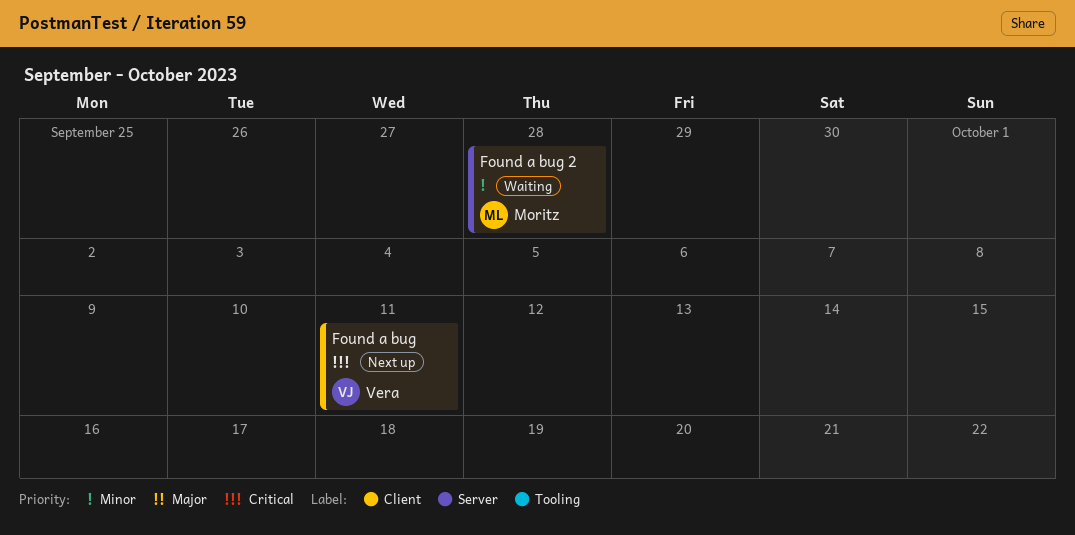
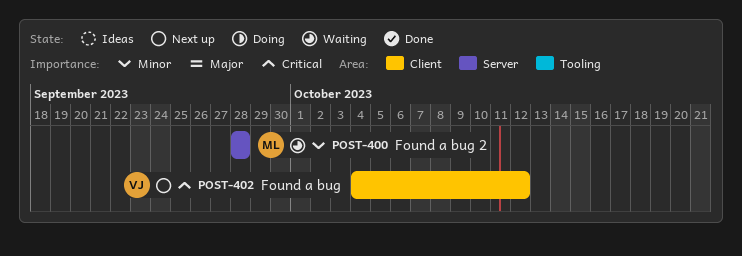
Found a bug, due: Oct 11 -> Oct 12

